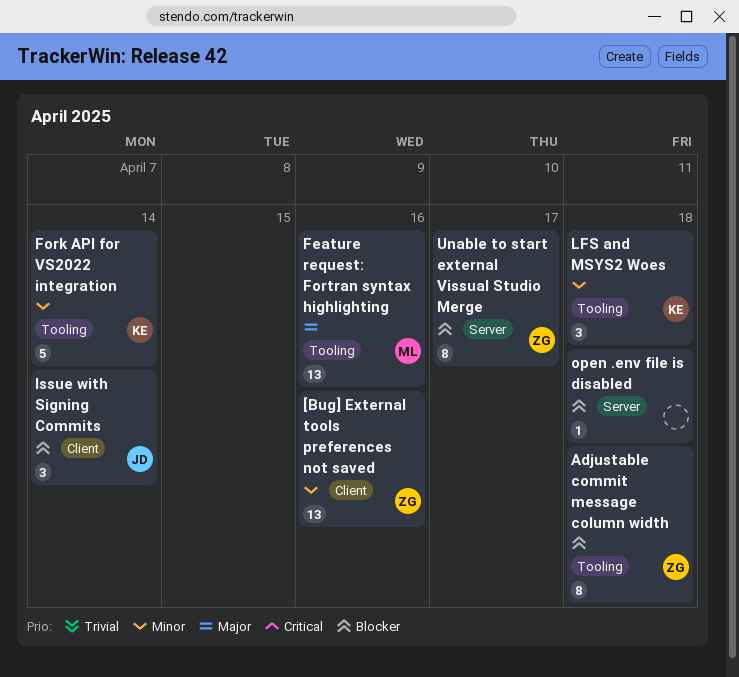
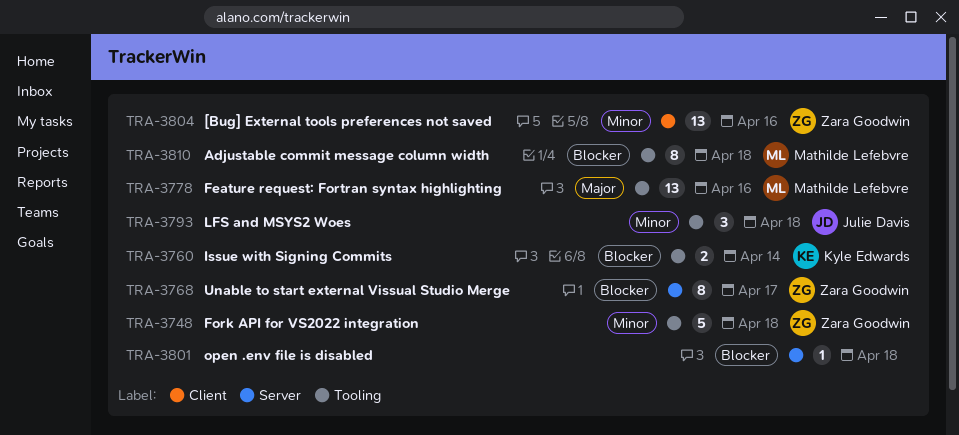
Adjustable commit message column width, owner: Zara Goodwin -> Mathilde Lefebvre
Fork API for VS2022 integration, owner: Kyle Edwards -> Zara Goodwin
Fork API for VS2022 integration, due: Apr 14 -> Apr 18
Issue with Signing Commits, owner: Julie Davis -> Kyle Edwards
Issue with Signing Commits, label: Client -> Tooling
Issue with Signing Commits, estimate: 3 -> 2
LFS and MSYS2 Woes, owner: Kyle Edwards -> Julie Davis

